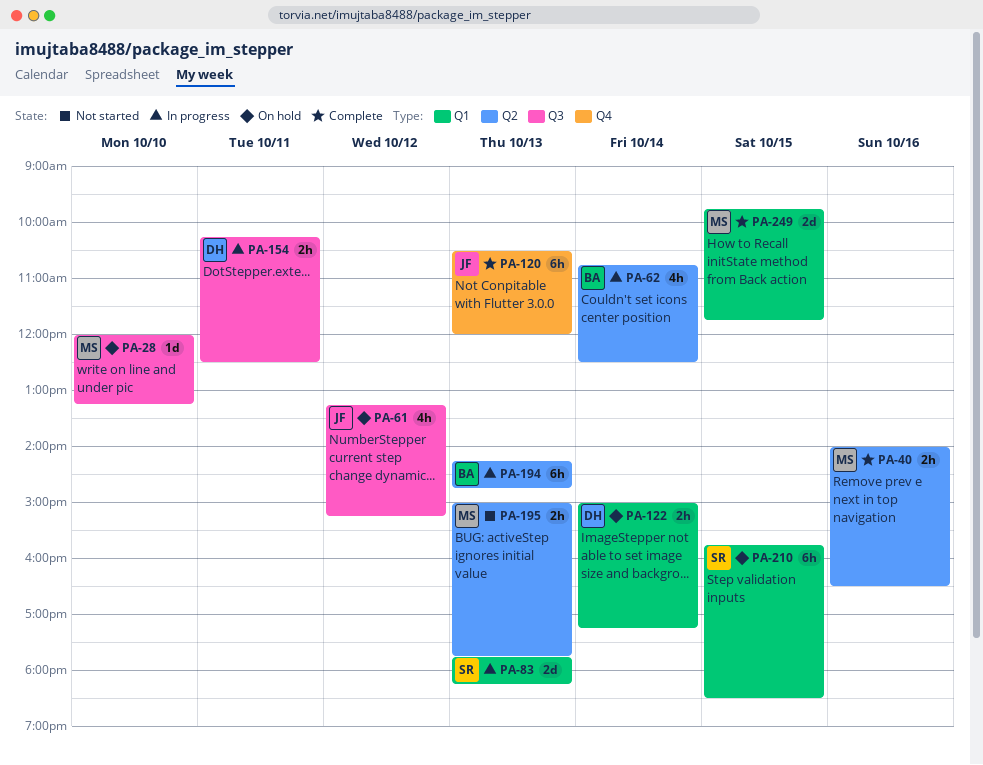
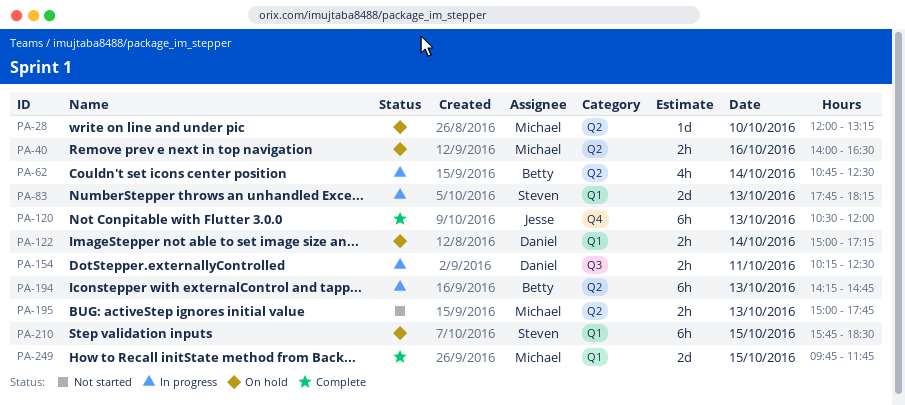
PA-28, label: Q3 -> Q2
PA-40, status: Complete -> On hold
PA-61: present -> none

